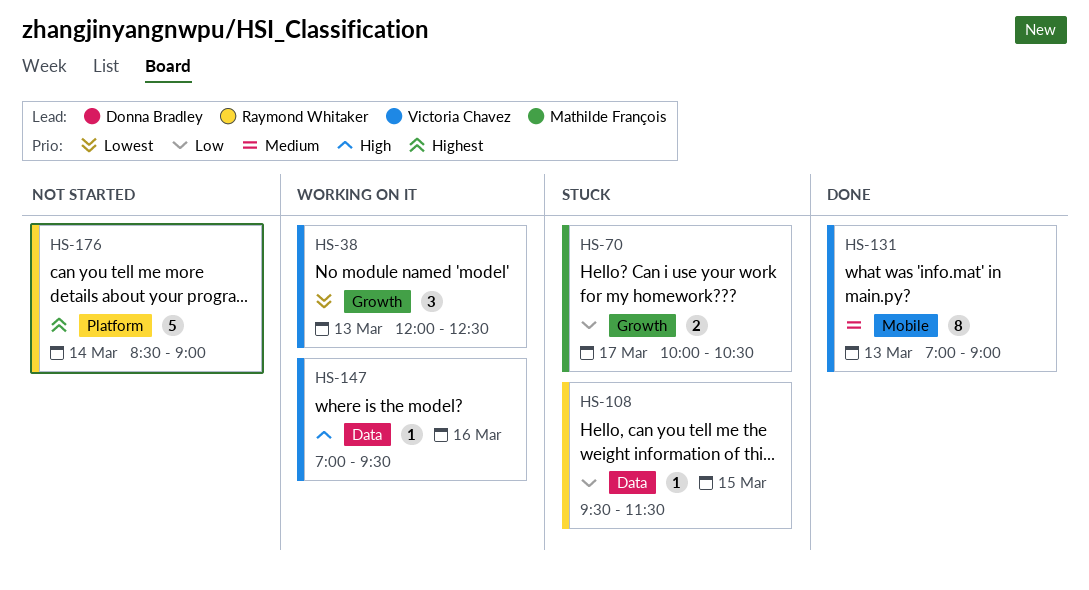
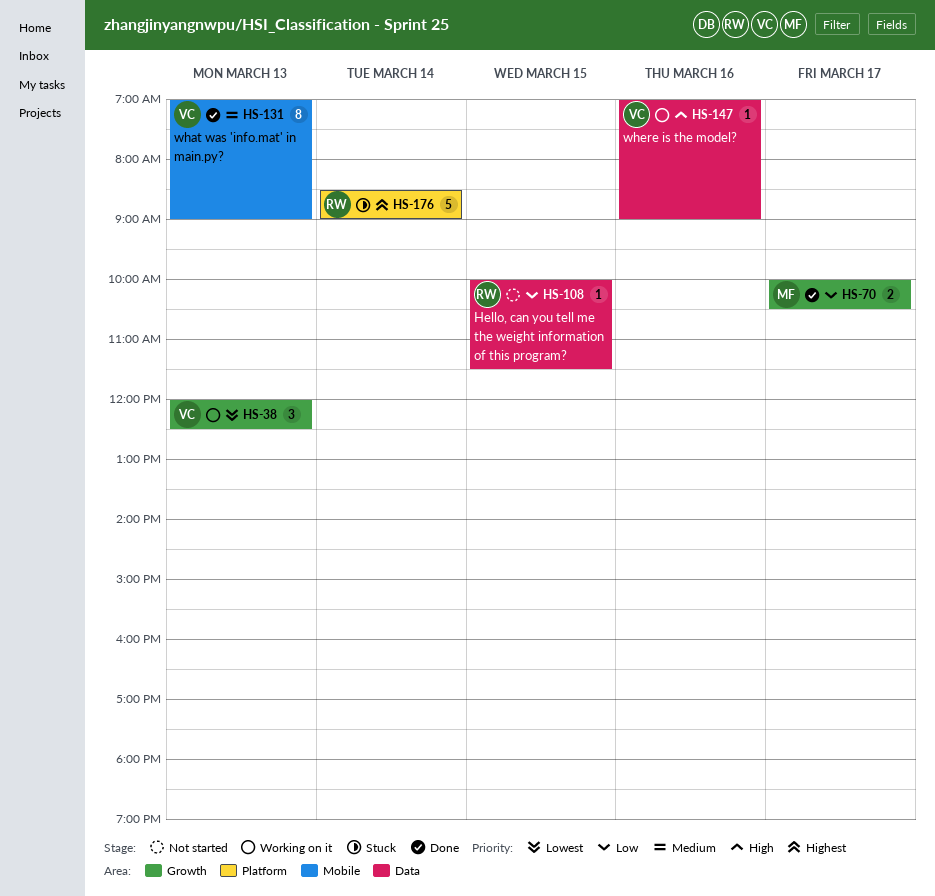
HS-70, status: Stuck -> Done
HS-108, status: Stuck -> Not started
HS-108, begins: 09:30 -> 10:00
HS-147, ends: 09:30 -> 09:00
HS-176, status: Not started -> Stuck

